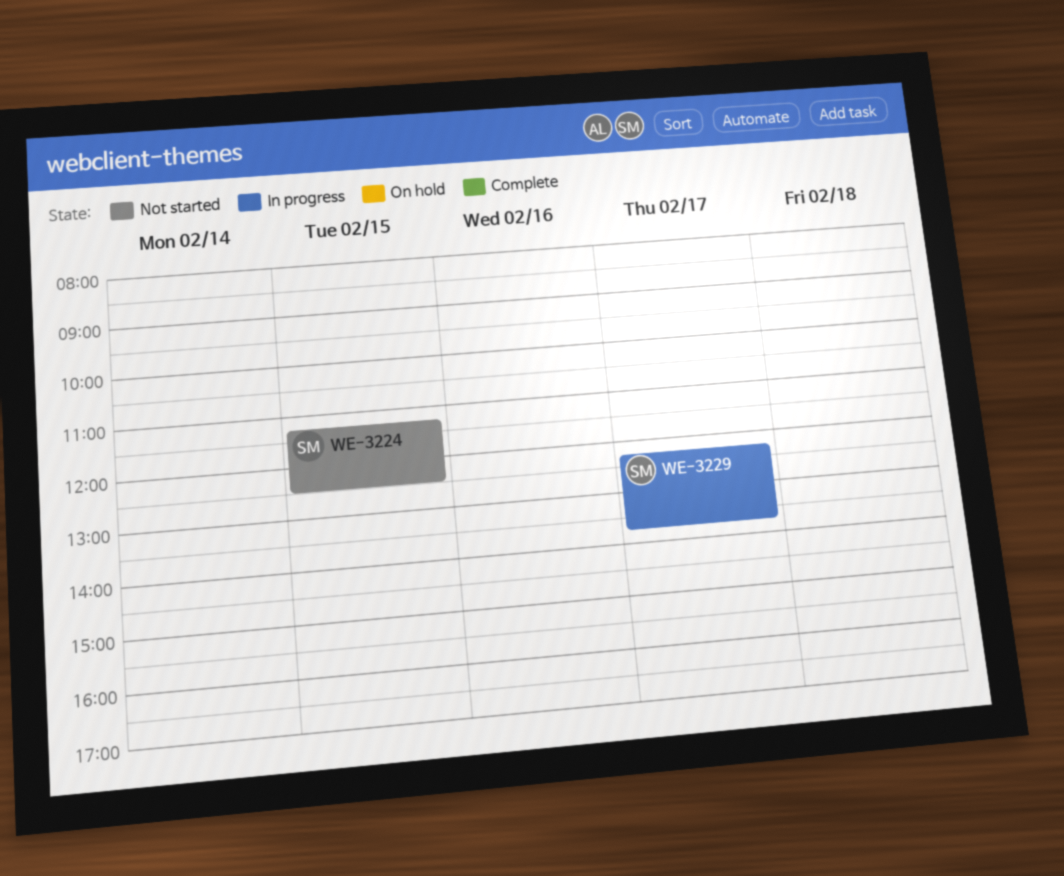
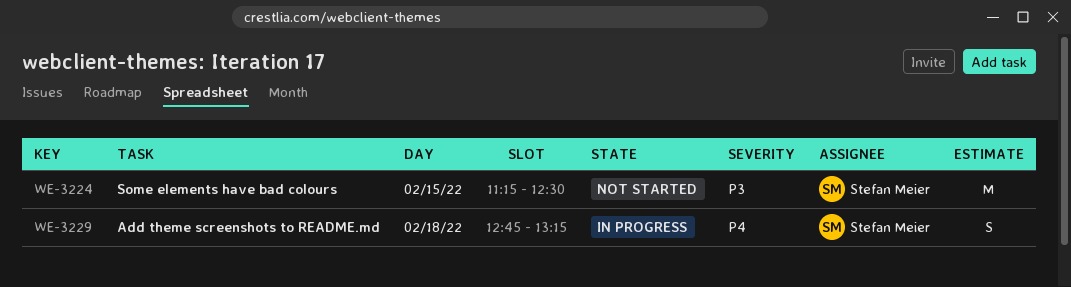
WE-3229, day: Feb 17 -> Feb 18
WE-3229, begins: 12:15 -> 12:45
WE-3229, ends: 13:45 -> 13:15

